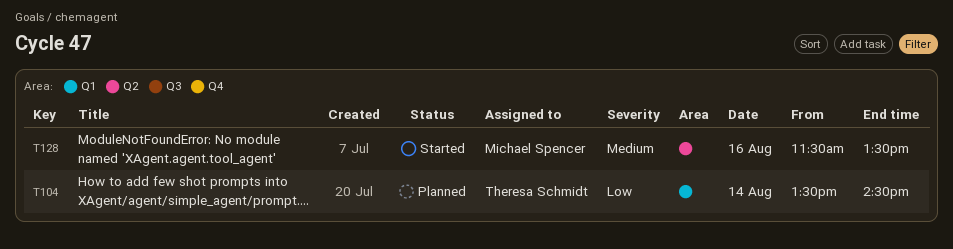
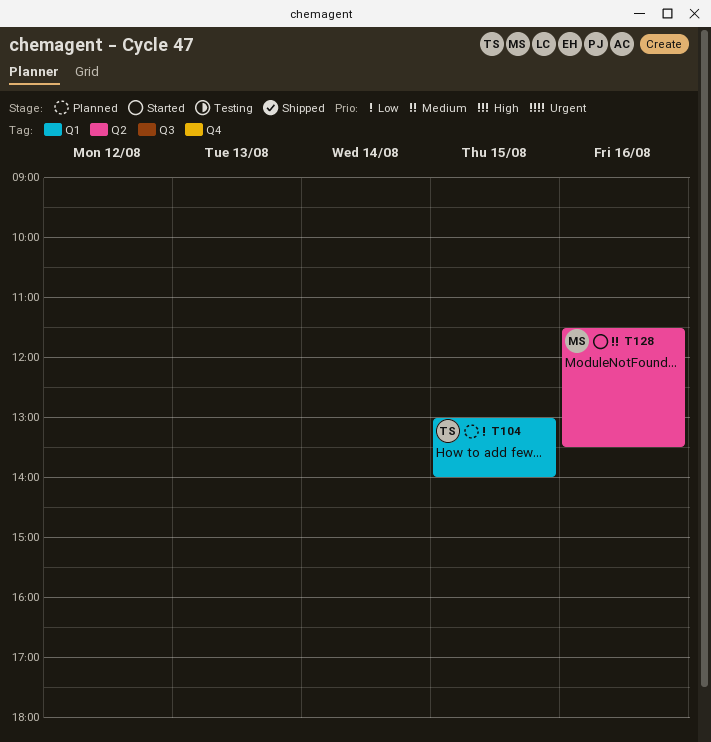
T104, day: Aug 14 -> Aug 15
T104, begins: 13:30 -> 13:00
T104, ends: 14:30 -> 14:00

